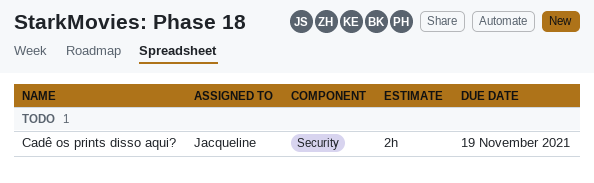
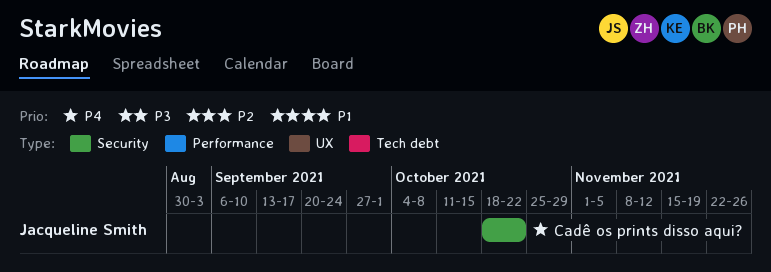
Cadê os prints disso aqui?, due: Nov 19 -> Oct 22

